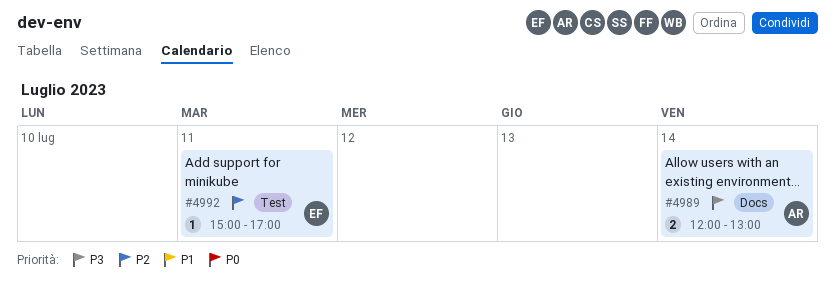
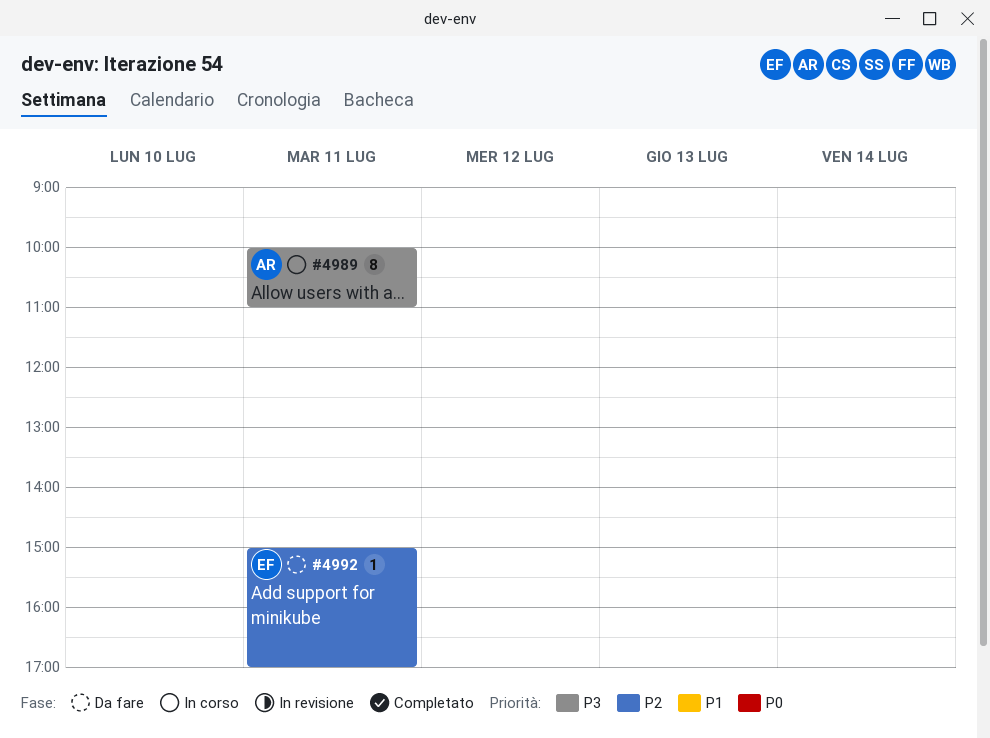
#4989, estimate: 2 -> 8
#4989, day: Jul 14 -> Jul 11
#4989, begins: 12:00 -> 10:00
#4989, ends: 13:00 -> 11:00

